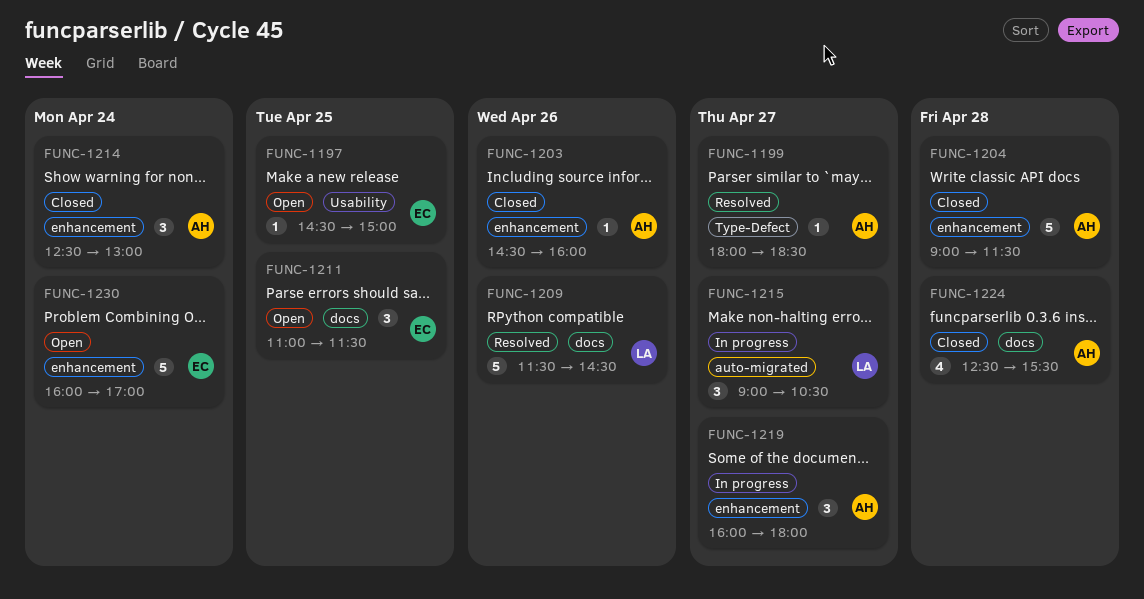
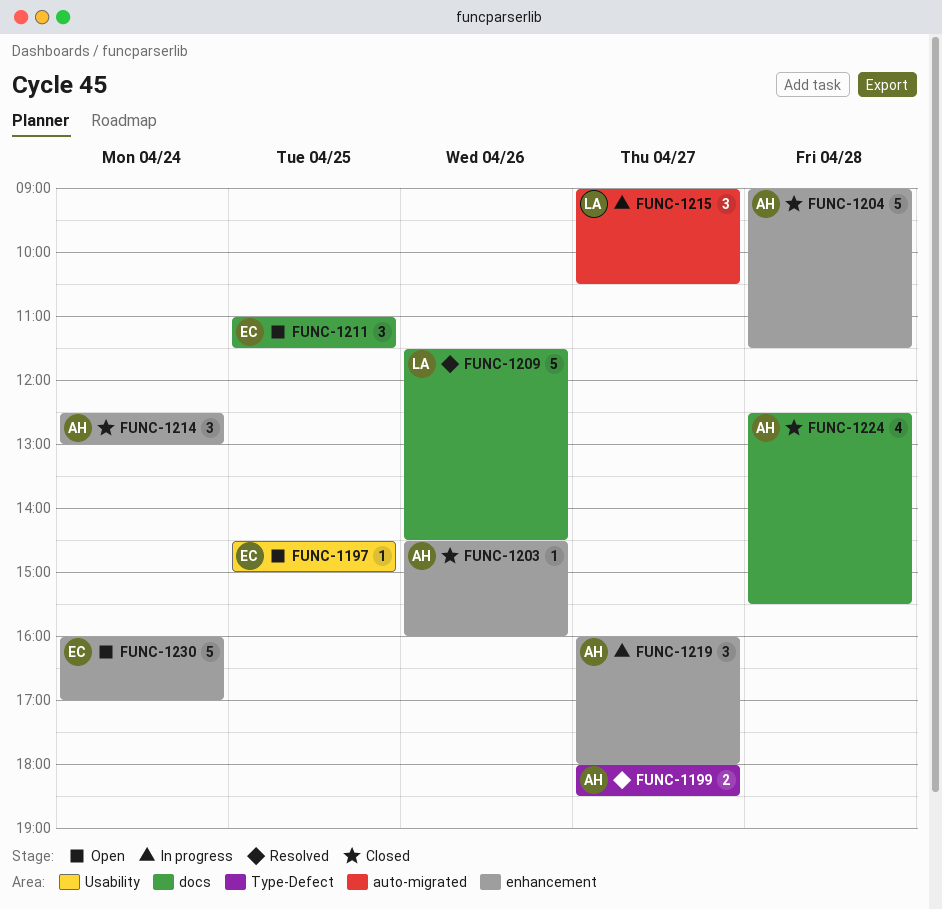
FUNC-1199, estimate: 1 -> 2

